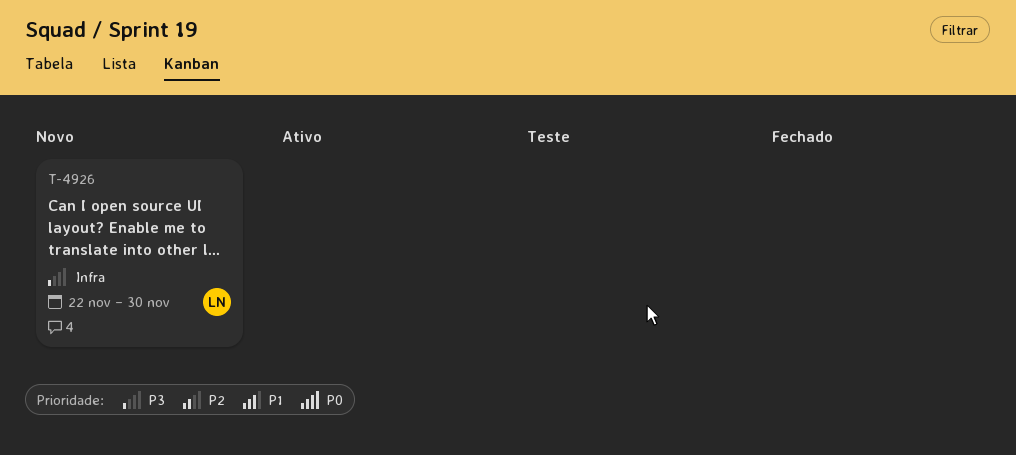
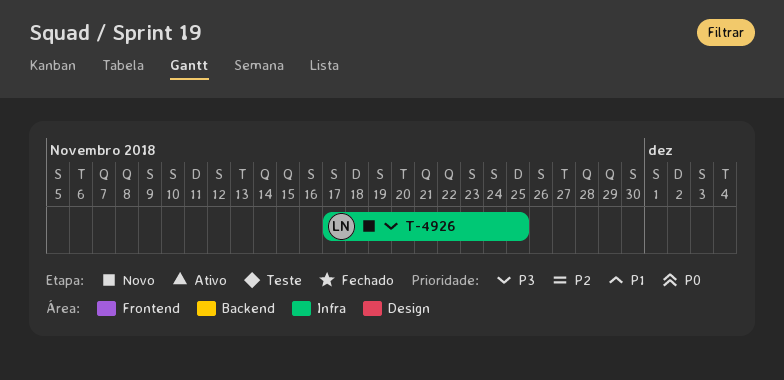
T-4926, start: Nov 22 -> Nov 17
T-4926, due: Nov 30 -> Nov 25

